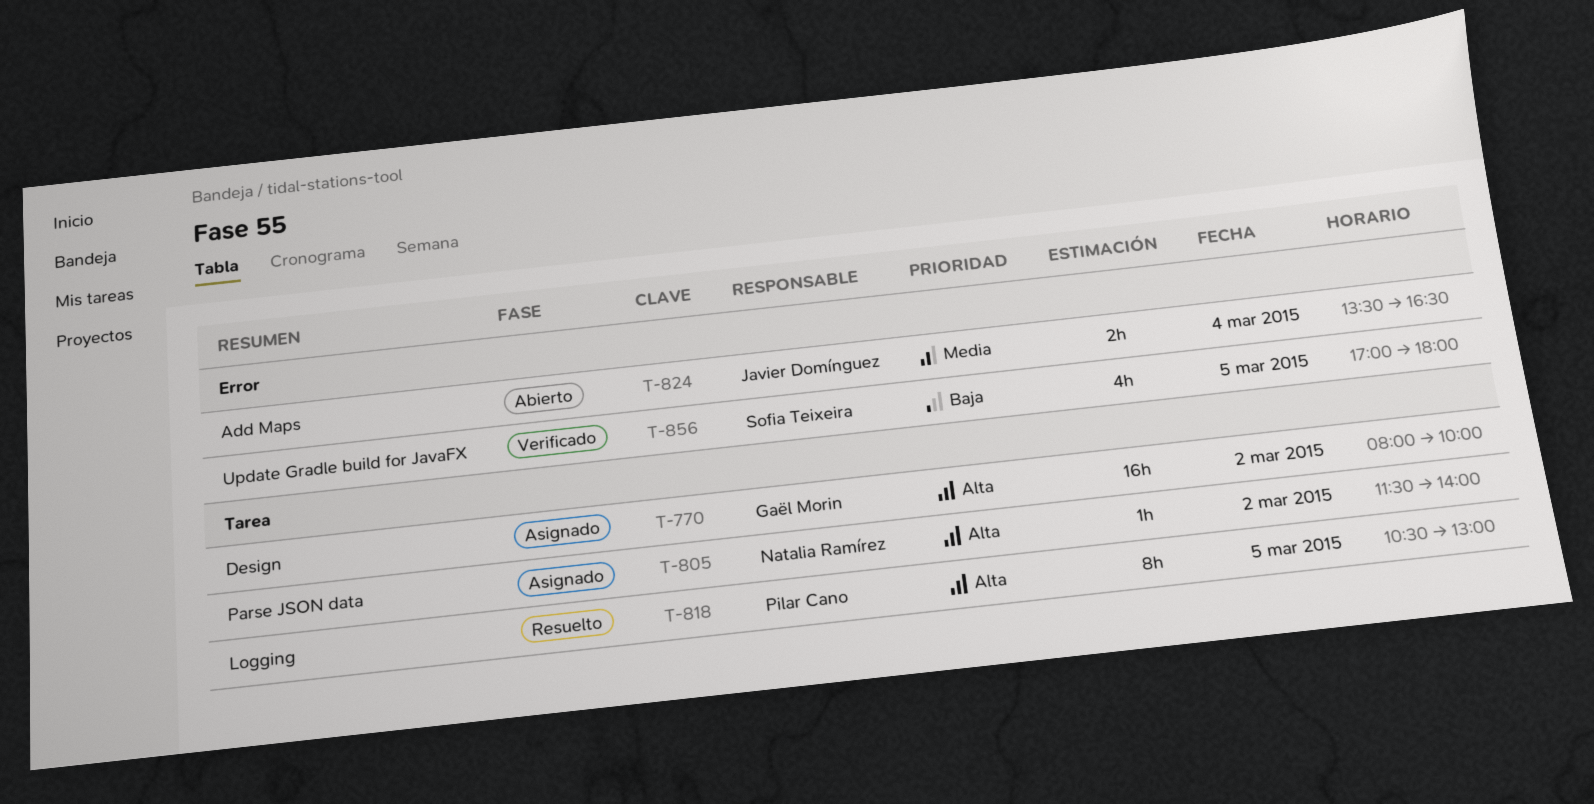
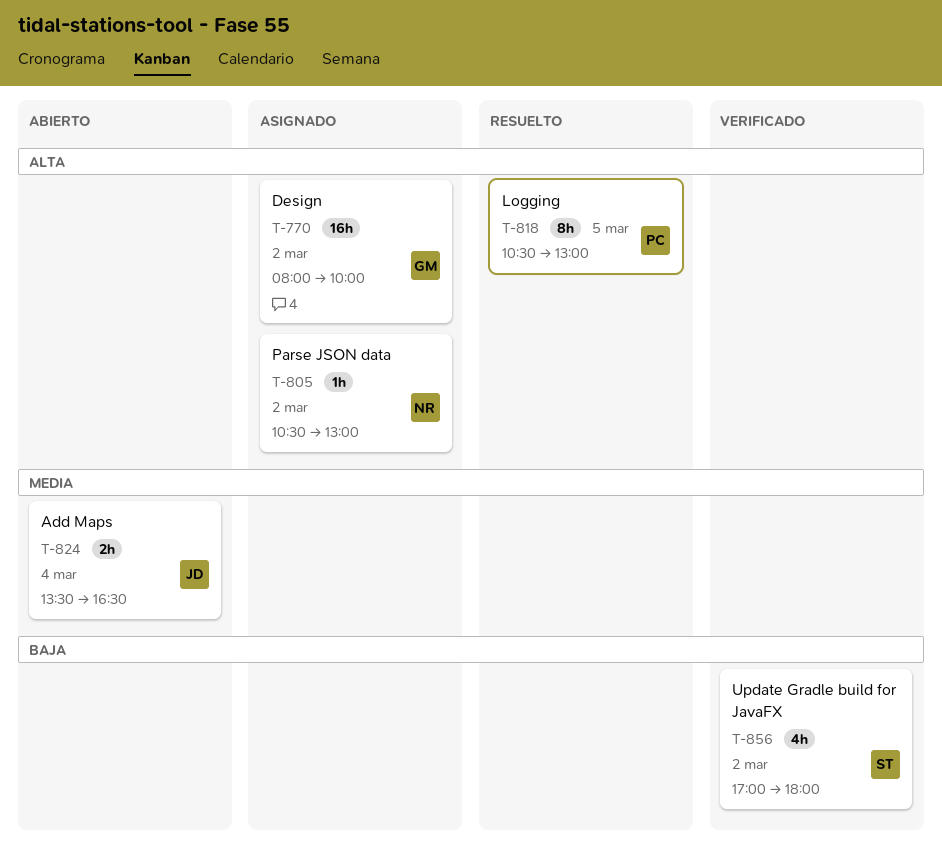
T-805, begins: 11:30 -> 10:30
T-805, ends: 14:00 -> 13:00
T-856, day: Mar 5 -> Mar 2

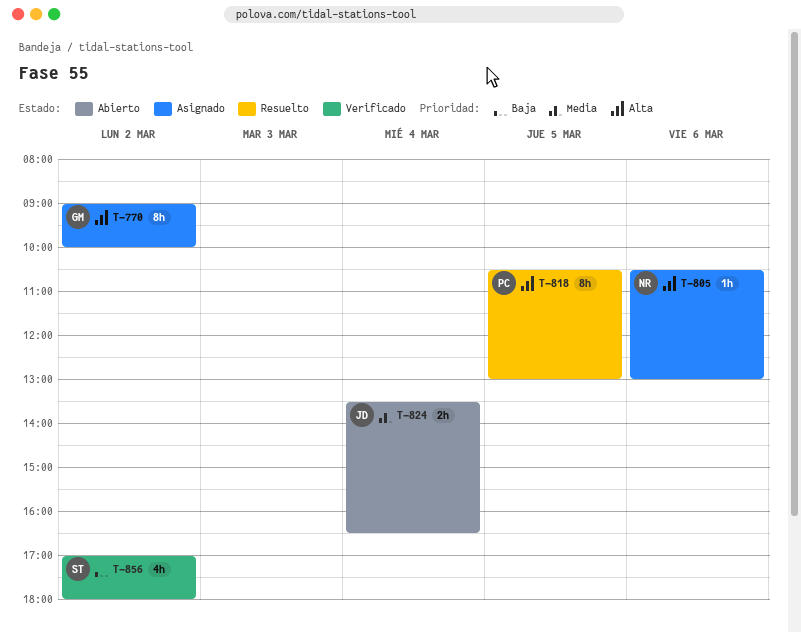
T-770, estimate: 16h -> 8h
T-770, begins: 08:00 -> 09:00
T-805, day: Mar 2 -> Mar 6

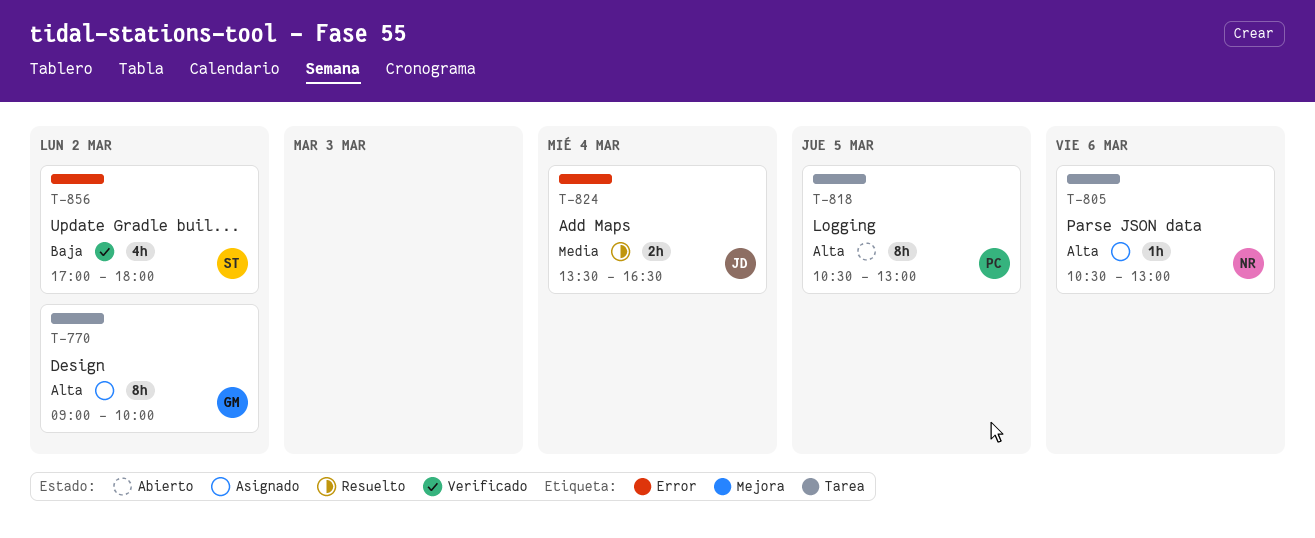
T-818, status: Resuelto -> Abierto
T-824, status: Abierto -> Resuelto

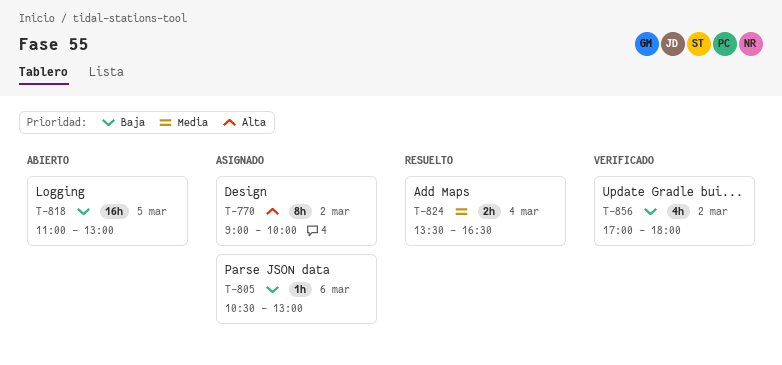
T-805, priority: Alta -> Baja
T-818, priority: Alta -> Baja
T-818, estimate: 8h -> 16h
T-818, begins: 10:30 -> 11:00

